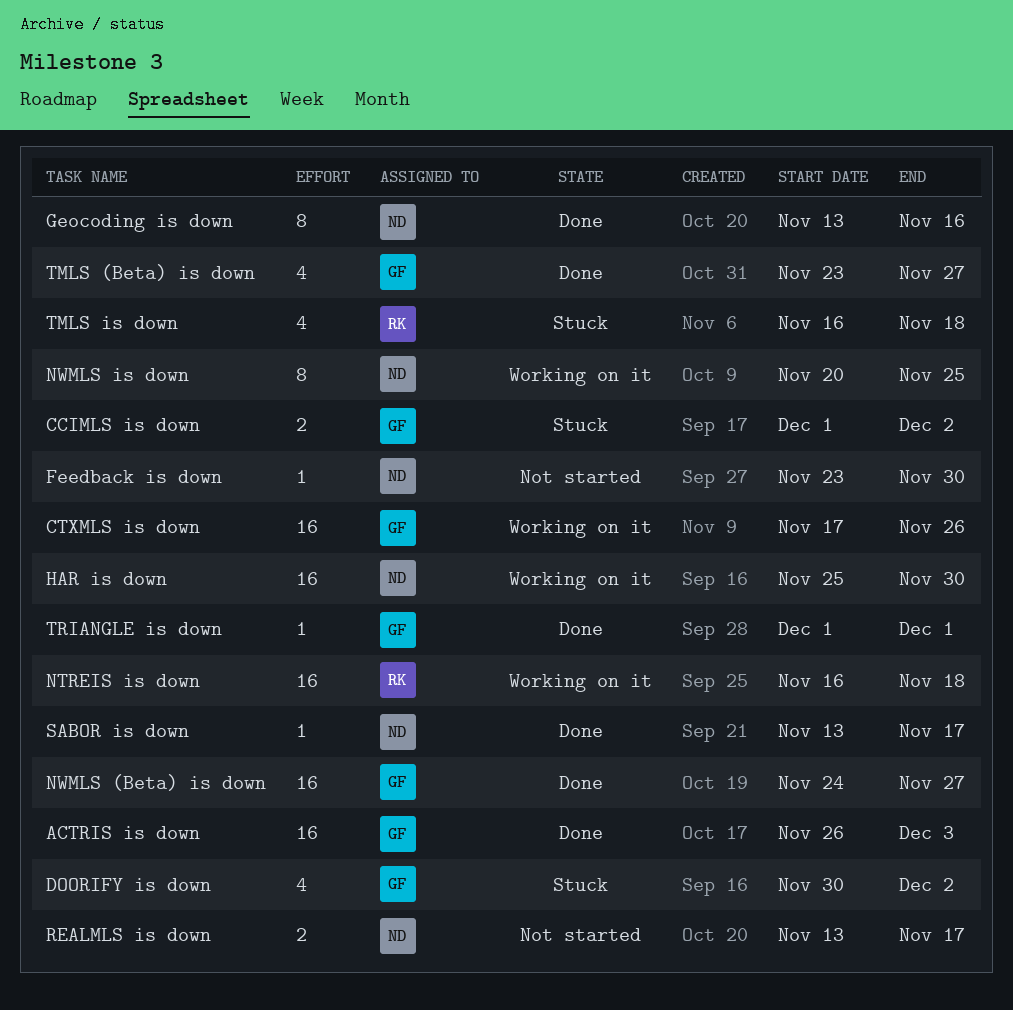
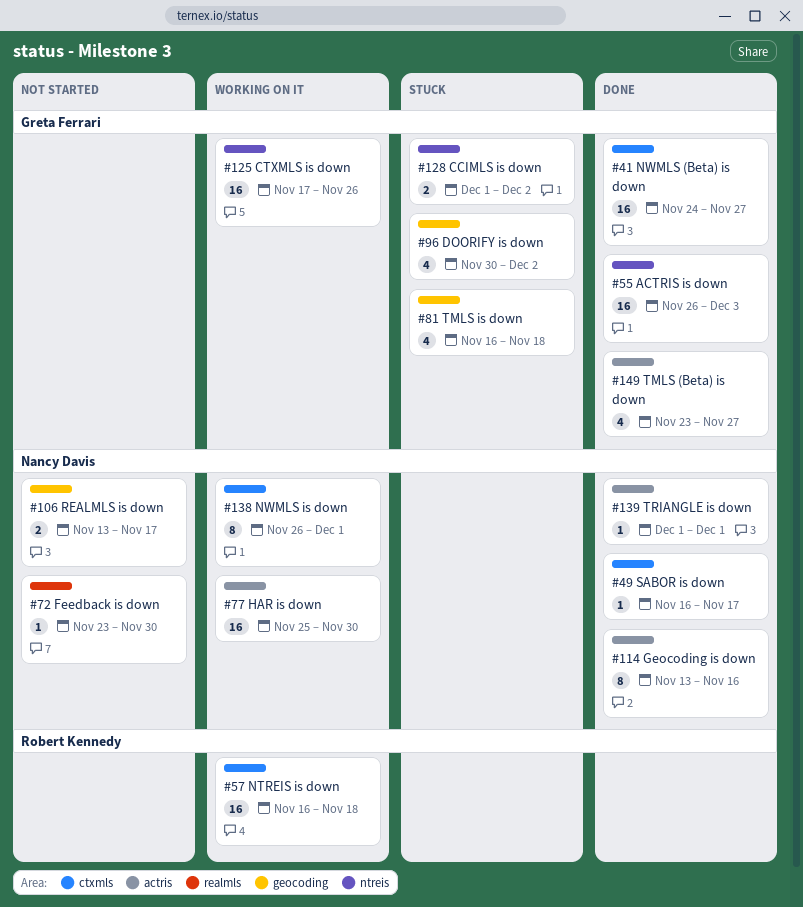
NWMLS is down, start: Nov 20 -> Nov 26
NWMLS is down, due: Nov 25 -> Dec 1
SABOR is down, start: Nov 13 -> Nov 16
TMLS is down, owner: Robert Kennedy -> Greta Ferrari
TRIANGLE is down, owner: Greta Ferrari -> Nancy Davis

